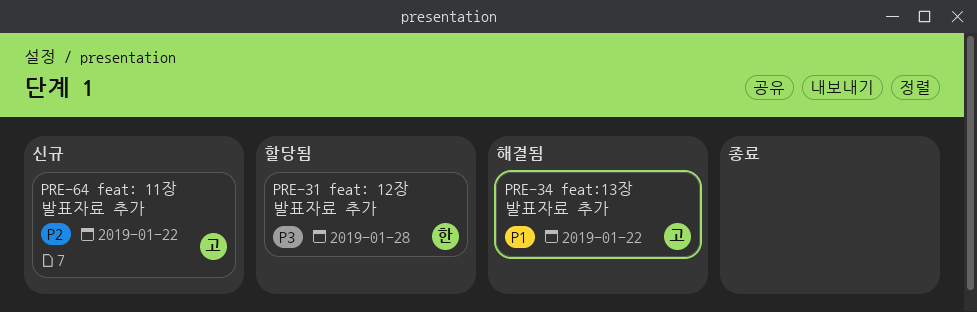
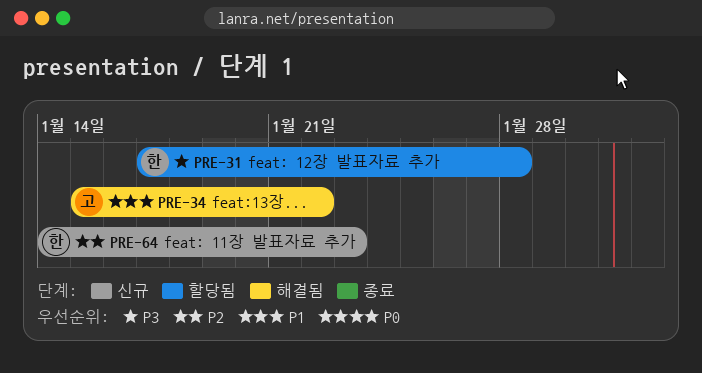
PRE-64, owner: 고 -> 한
PRE-64, due: Jan 22 -> Jan 23

